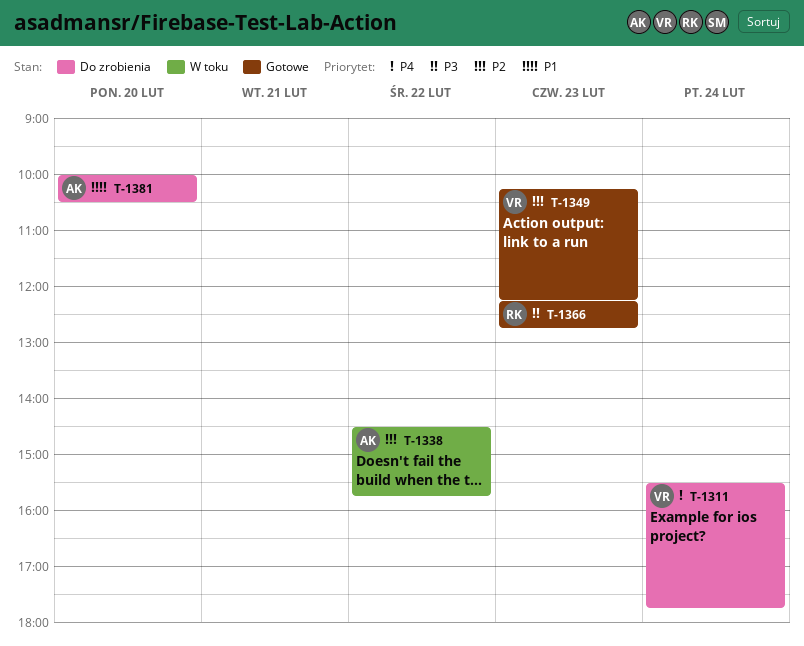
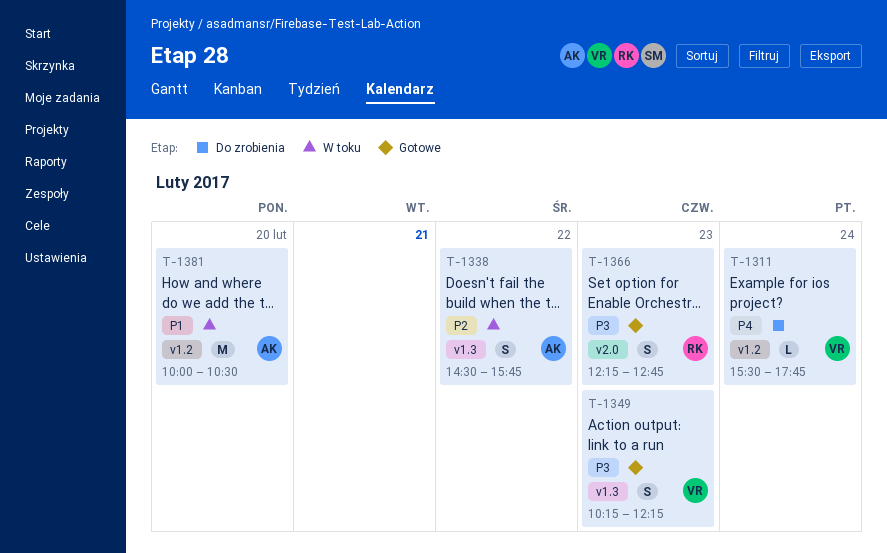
T-1349, priority: P2 -> P3
T-1381, status: Do zrobienia -> W toku

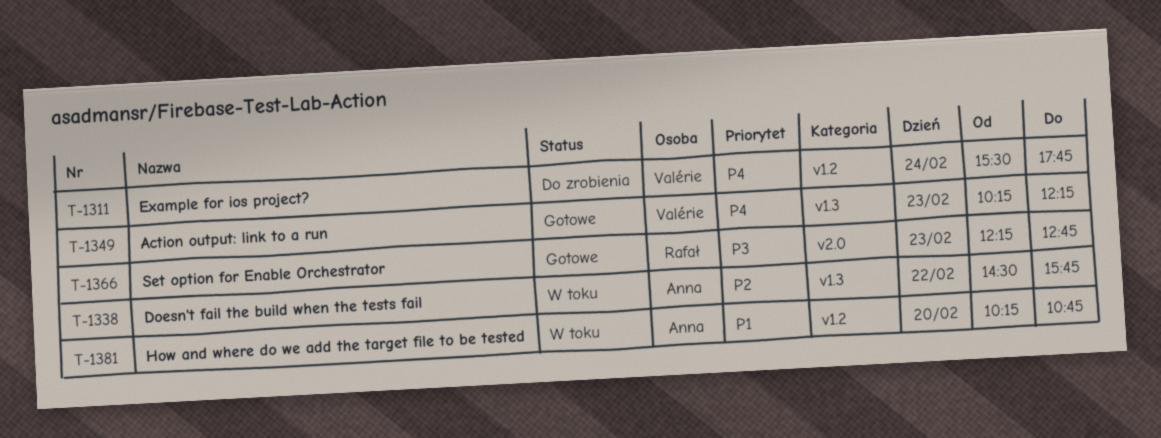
T-1349, priority: P3 -> P4
T-1381, begins: 10:00 -> 10:15
T-1381, ends: 10:30 -> 10:45

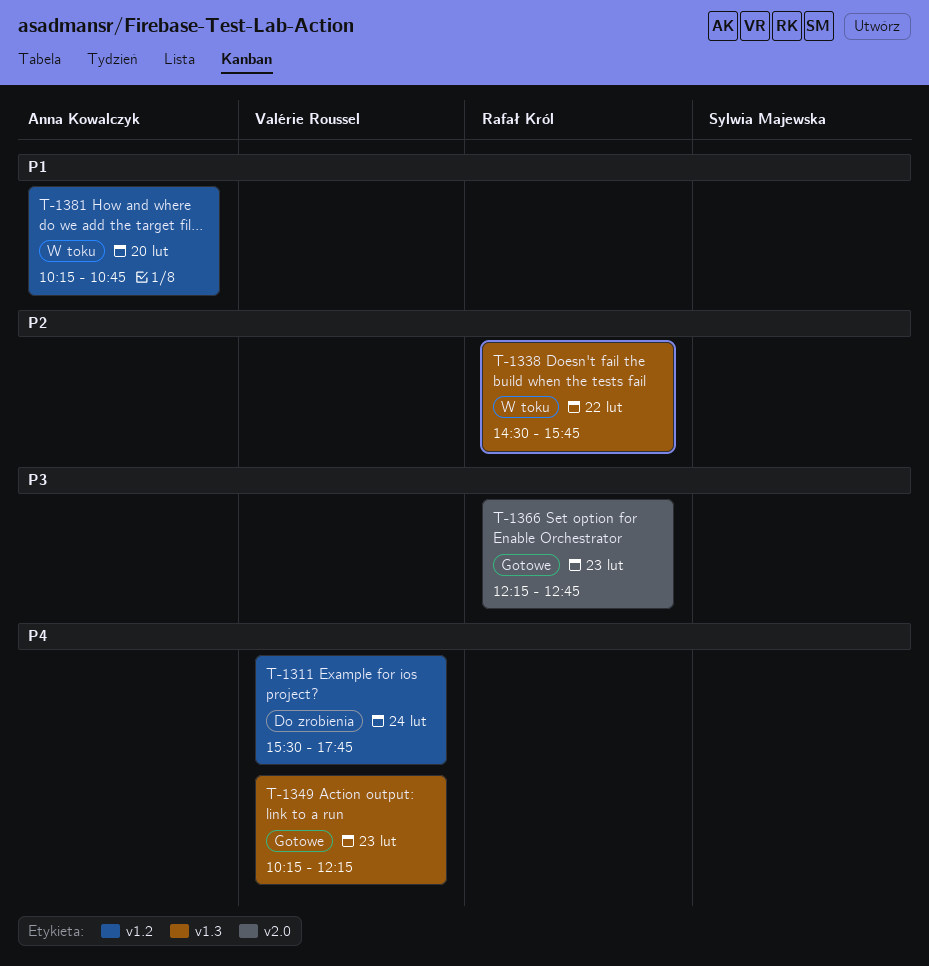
T-1338, owner: Anna Kowalczyk -> Rafał Król

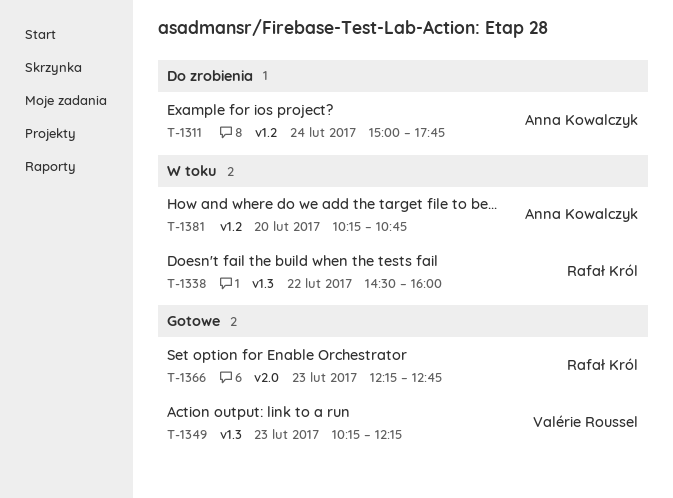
T-1311, owner: Valérie Roussel -> Anna Kowalczyk
T-1311, begins: 15:30 -> 15:00
T-1338, ends: 15:45 -> 16:00

